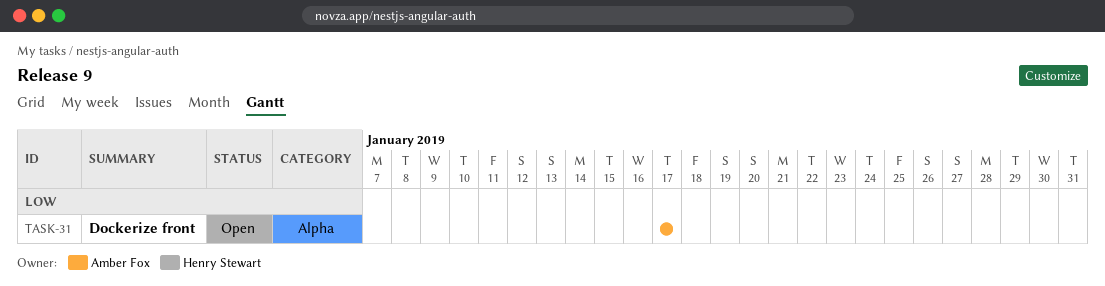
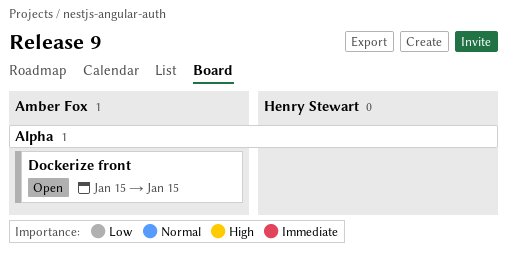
Dockerize front, start: Jan 17 -> Jan 15
Dockerize front, due: Jan 17 -> Jan 15

